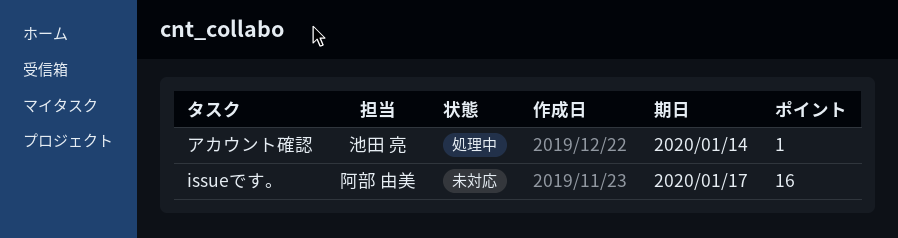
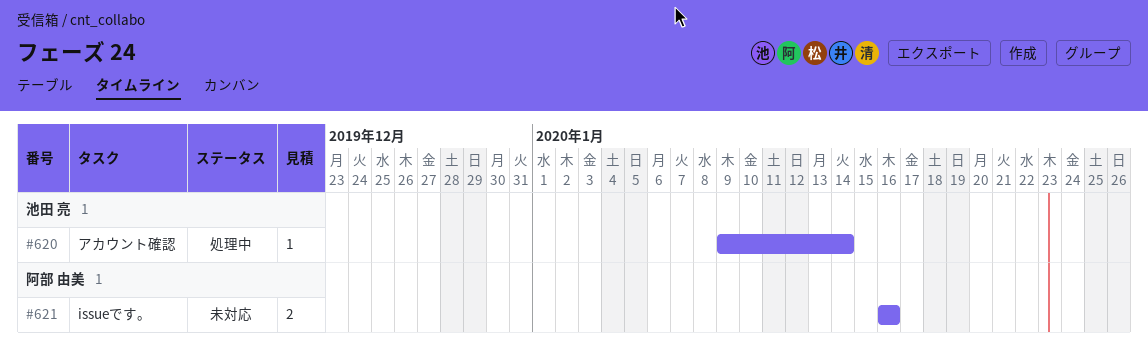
issueです。, estimate: 16 -> 2
issueです。, due: Jan 17 -> Jan 16

